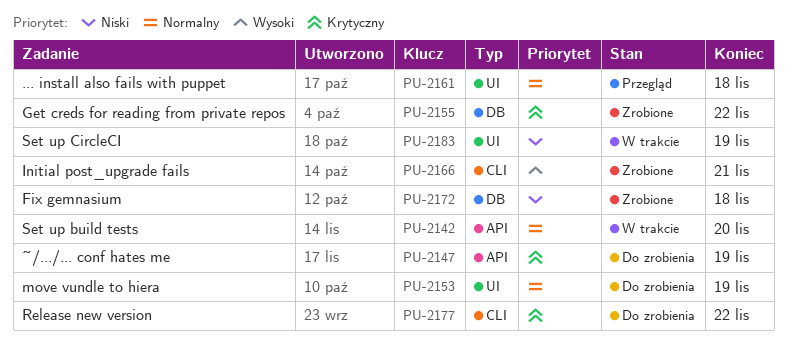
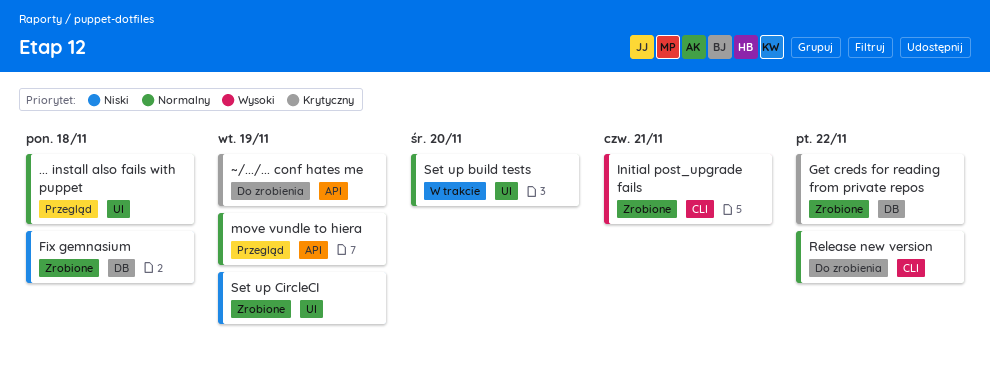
move vundle to hiera, status: Do zrobienia -> Przegląd
move vundle to hiera, label: UI -> API
Release new version, priority: Krytyczny -> Normalny
Set up build tests, label: API -> UI
Set up CircleCI, status: W trakcie -> Zrobione

